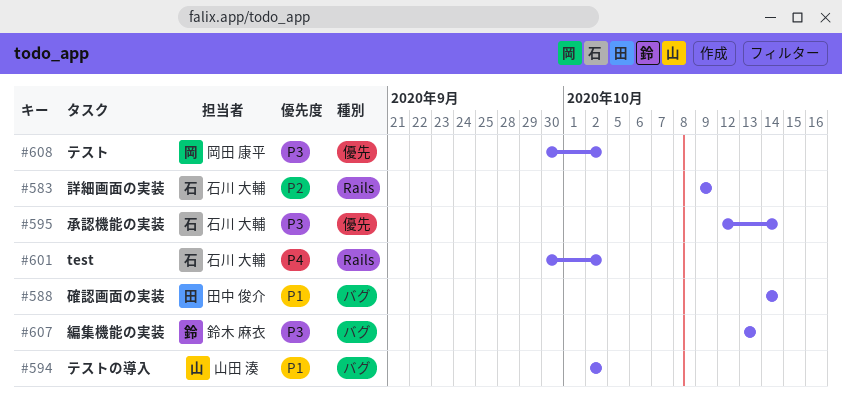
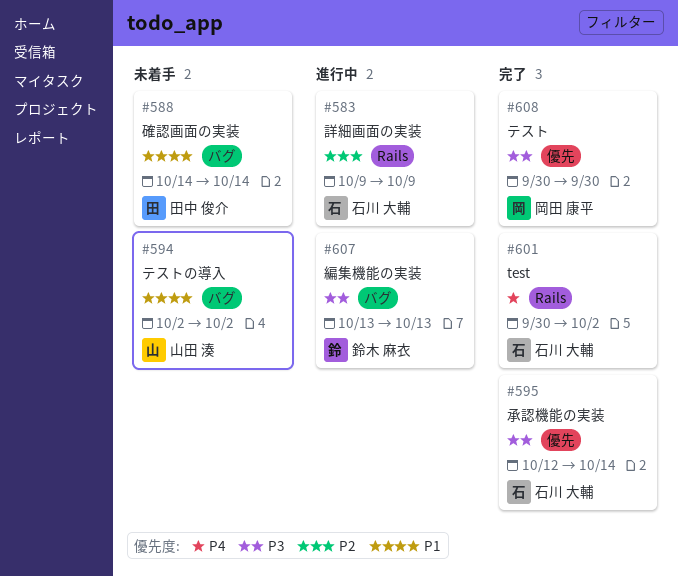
#608, due: Oct 2 -> Sep 30

